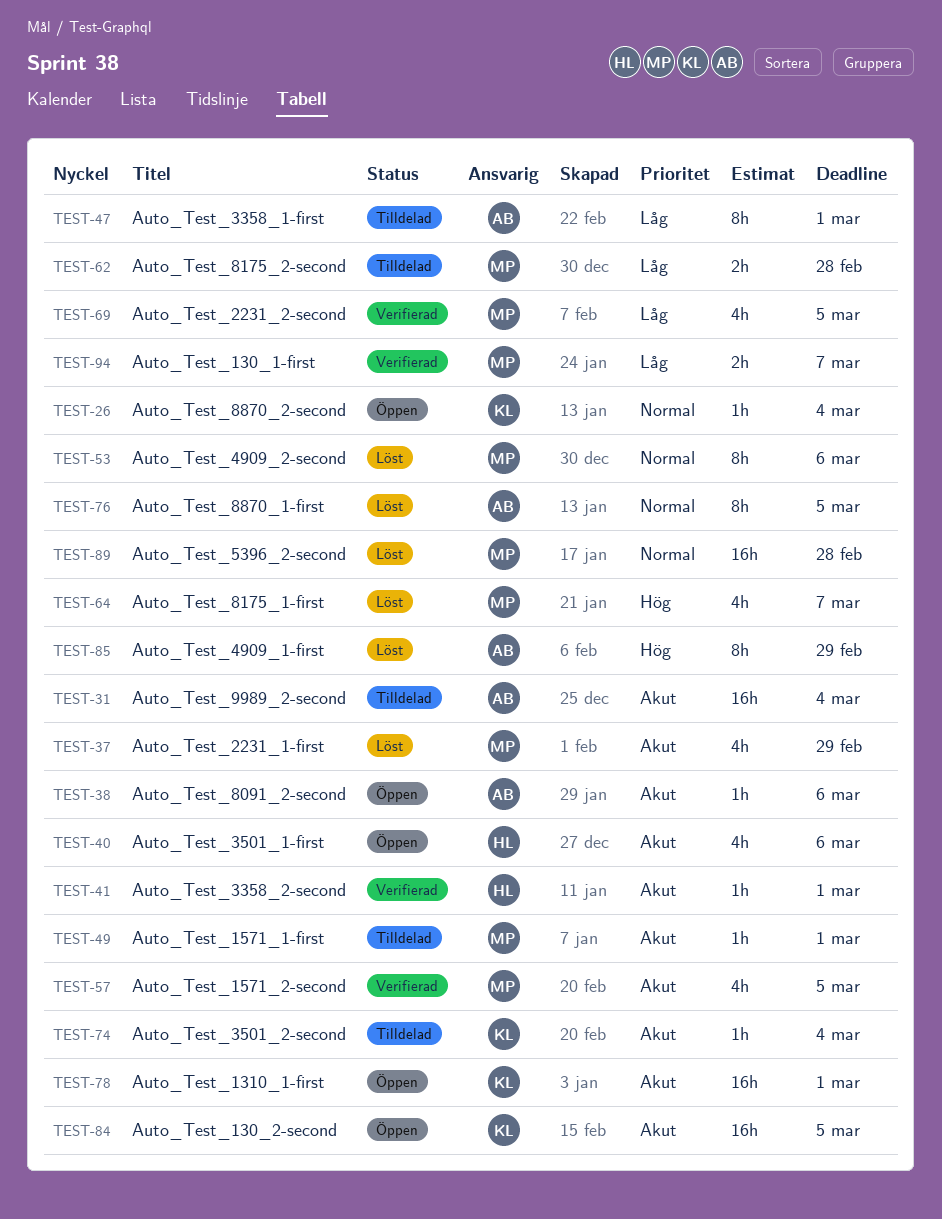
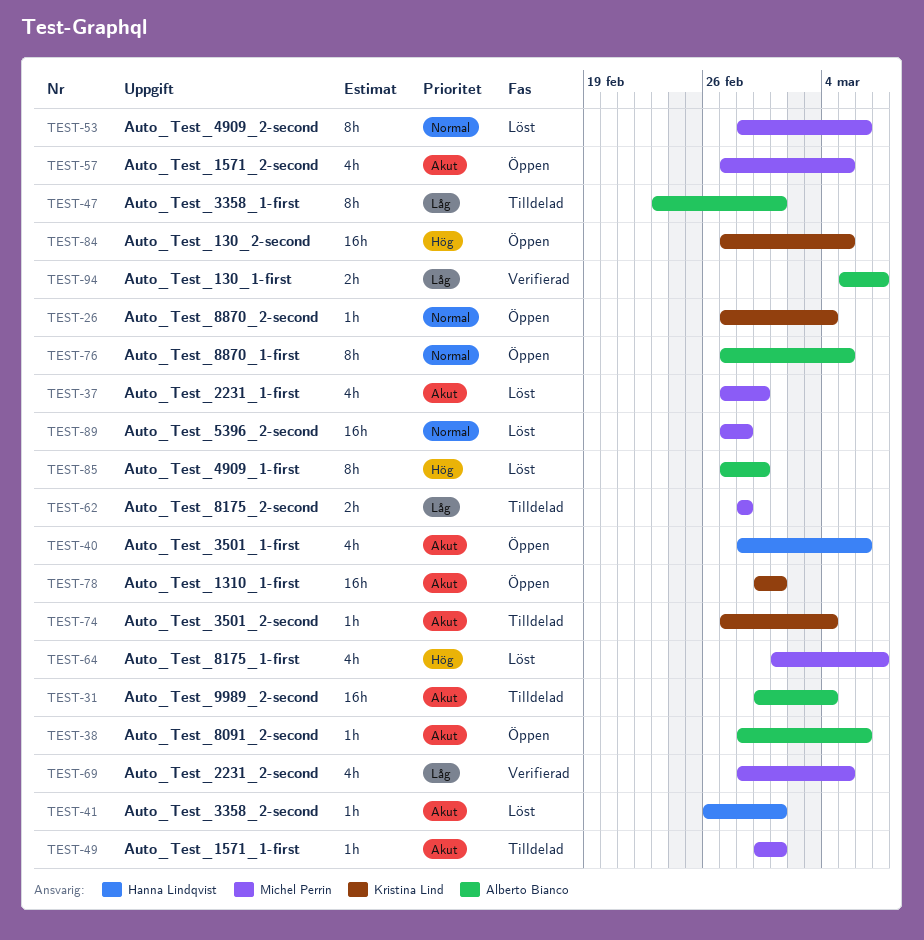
TEST-41, status: Verifierad -> Löst
TEST-57, status: Verifierad -> Öppen
TEST-76, status: Löst -> Öppen
TEST-84, priority: Akut -> Hög
TEST-94, owner: Michel Perrin -> Alberto Bianco

